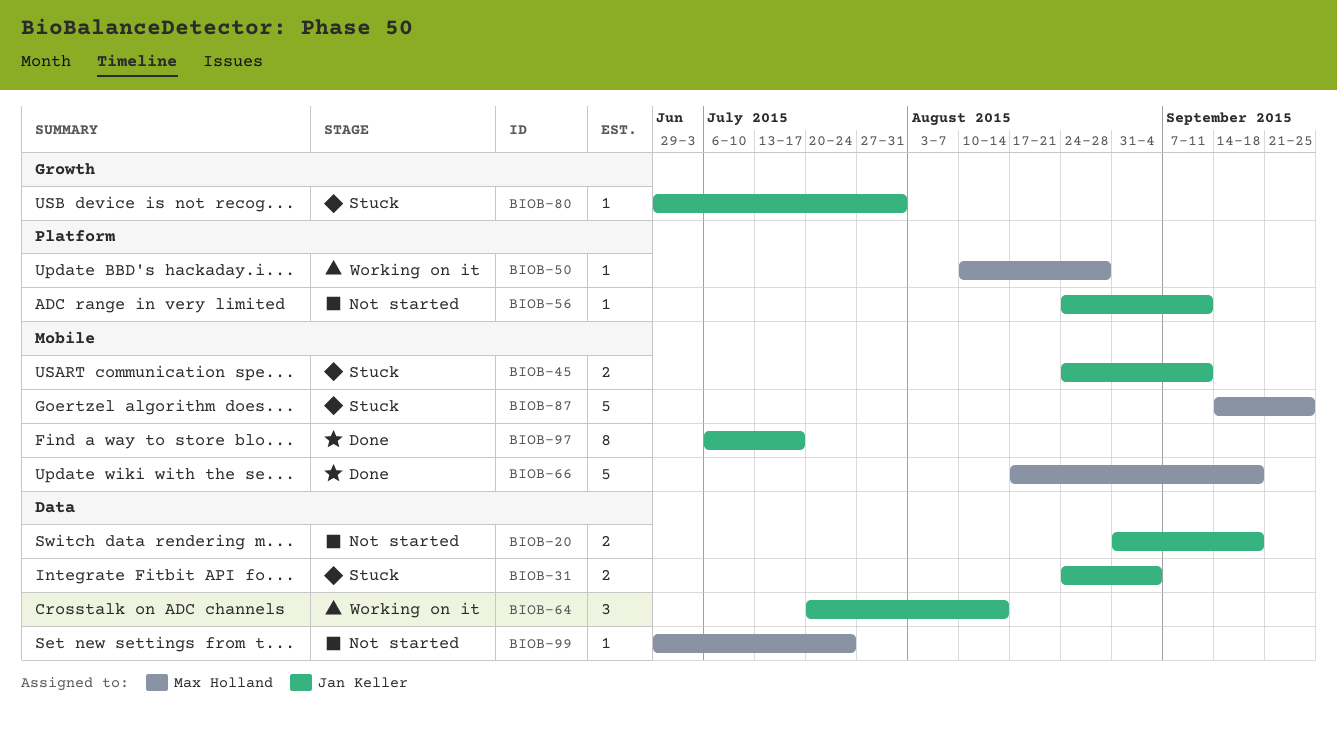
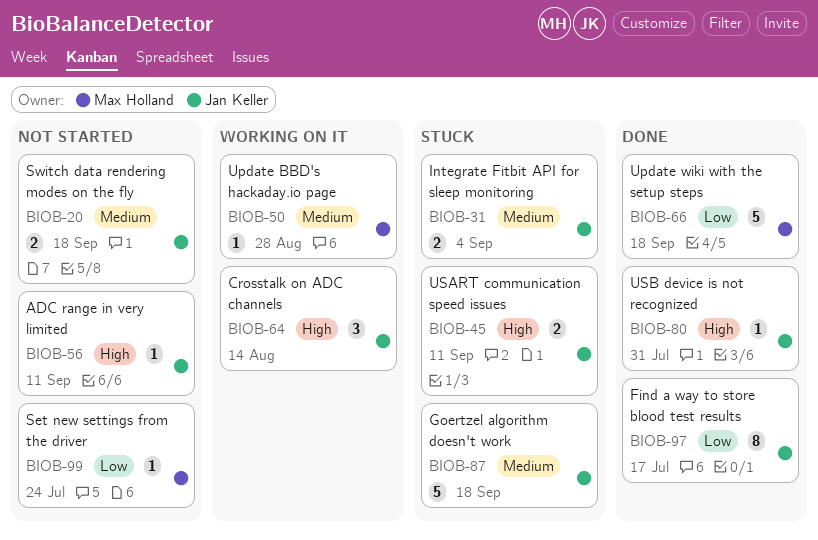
BIOB-80, status: Stuck -> Done
BIOB-87, owner: Max Holland -> Jan Keller
BIOB-87, due: Sep 25 -> Sep 18

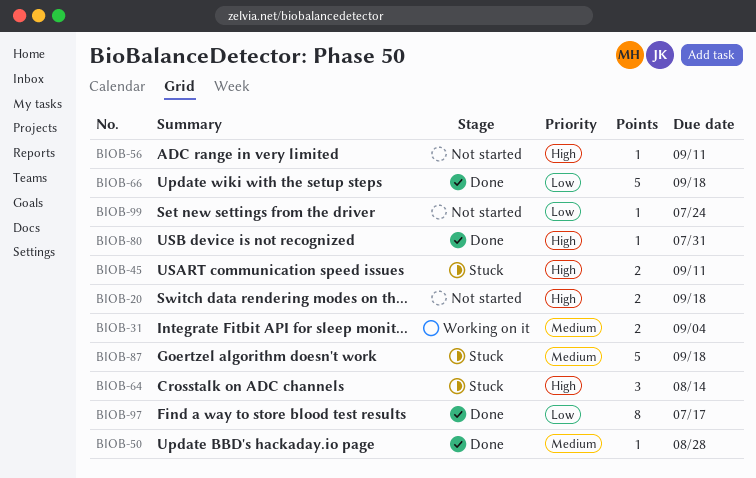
BIOB-20, priority: Medium -> High
BIOB-31, status: Stuck -> Working on it
BIOB-50, status: Working on it -> Done
BIOB-64, status: Working on it -> Stuck

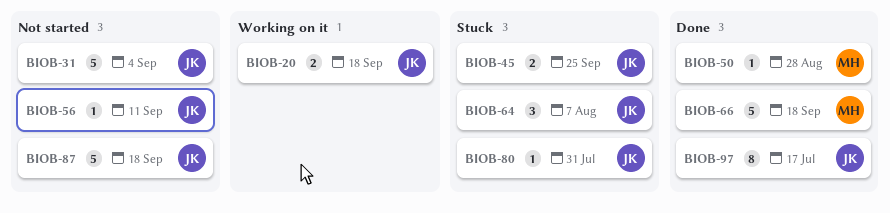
BIOB-20, status: Not started -> Working on it
BIOB-31, status: Working on it -> Not started
BIOB-31, estimate: 2 -> 5
BIOB-45, due: Sep 11 -> Sep 25
BIOB-64, due: Aug 14 -> Aug 7
BIOB-80, status: Done -> Stuck
BIOB-87, status: Stuck -> Not started
BIOB-99: present -> none

